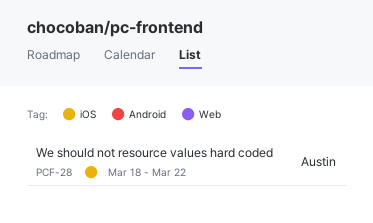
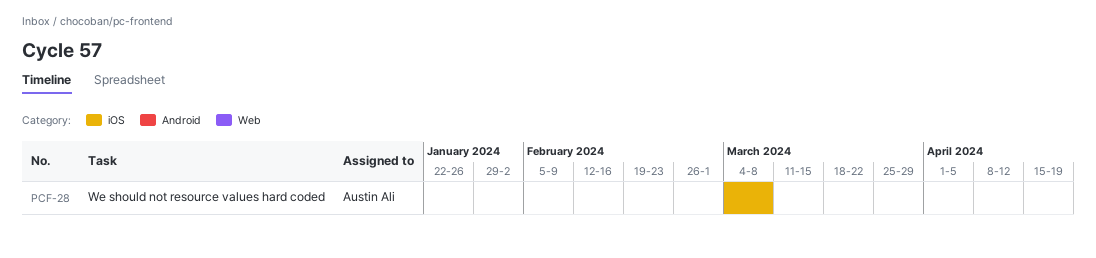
PCF-28, start: Mar 18 -> Mar 4
PCF-28, due: Mar 22 -> Mar 8

